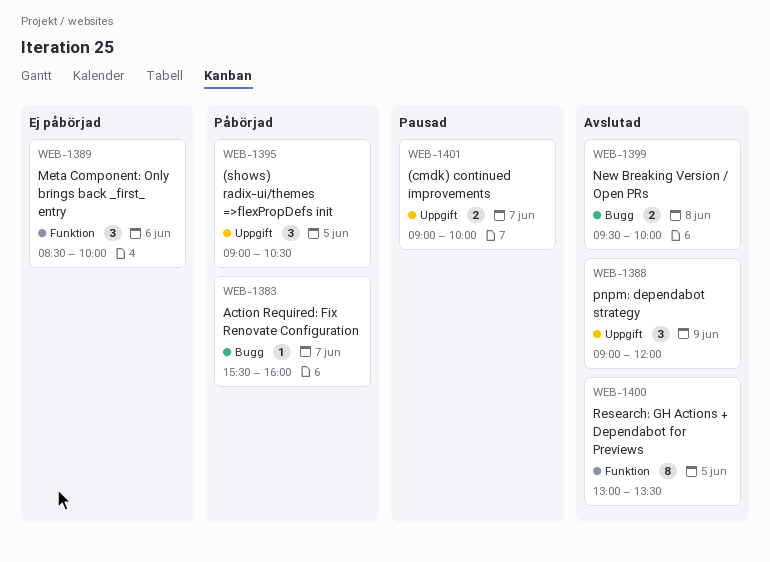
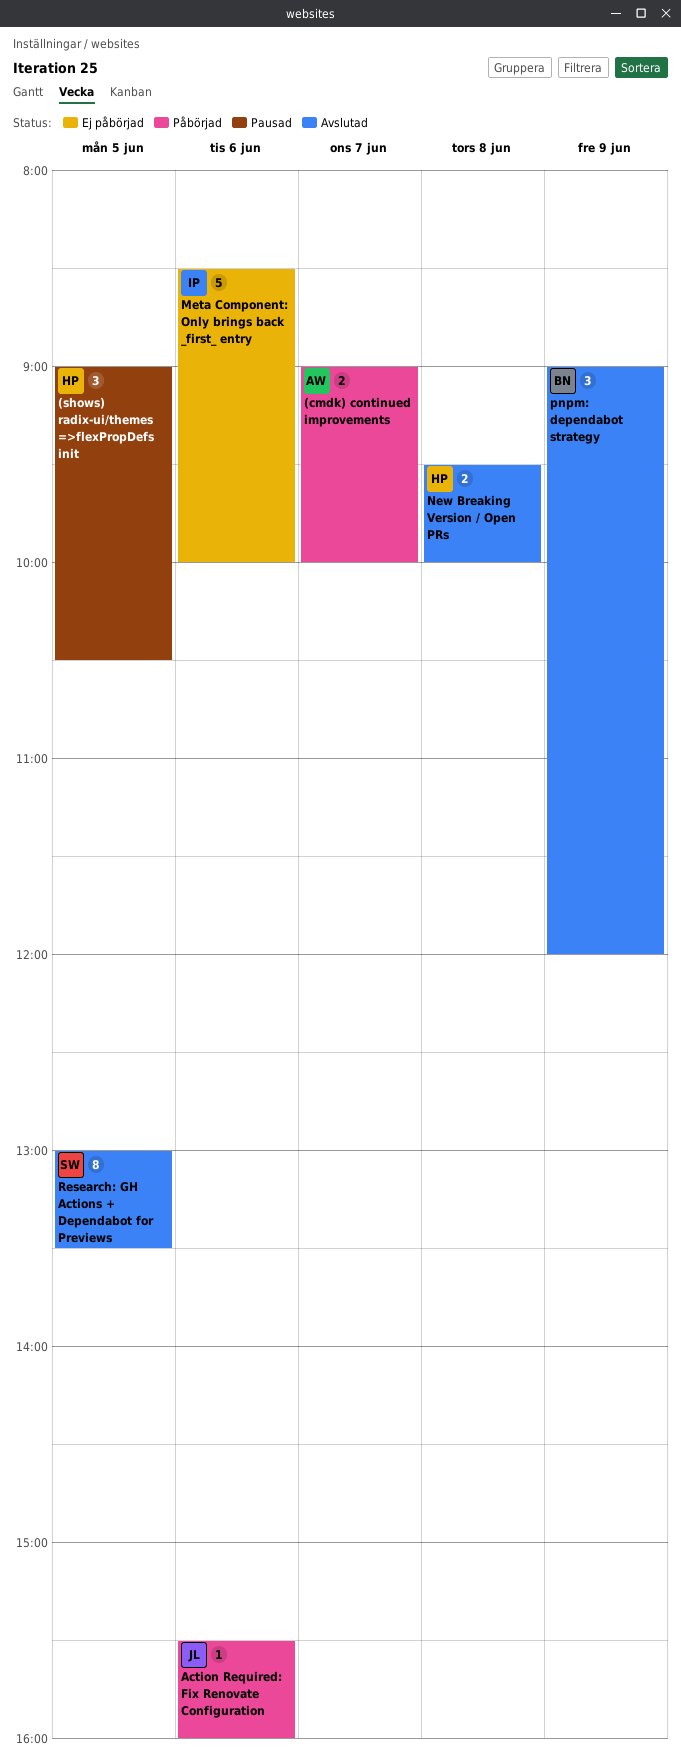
(cmdk) continued improvements, status: Pausad -> Påbörjad
(shows) radix-ui/themes =>flexPropDefs init, status: Påbörjad -> Pausad
Action Required: Fix Renovate Configuration, day: Jun 7 -> Jun 6
Meta Component: Only brings back _first_ entry, estimate: 3 -> 5

